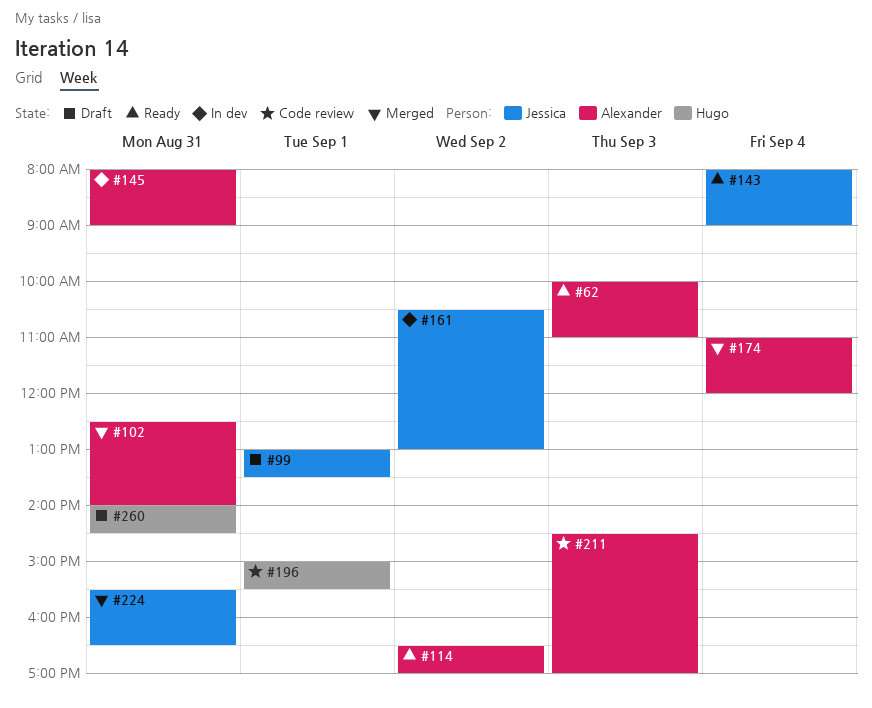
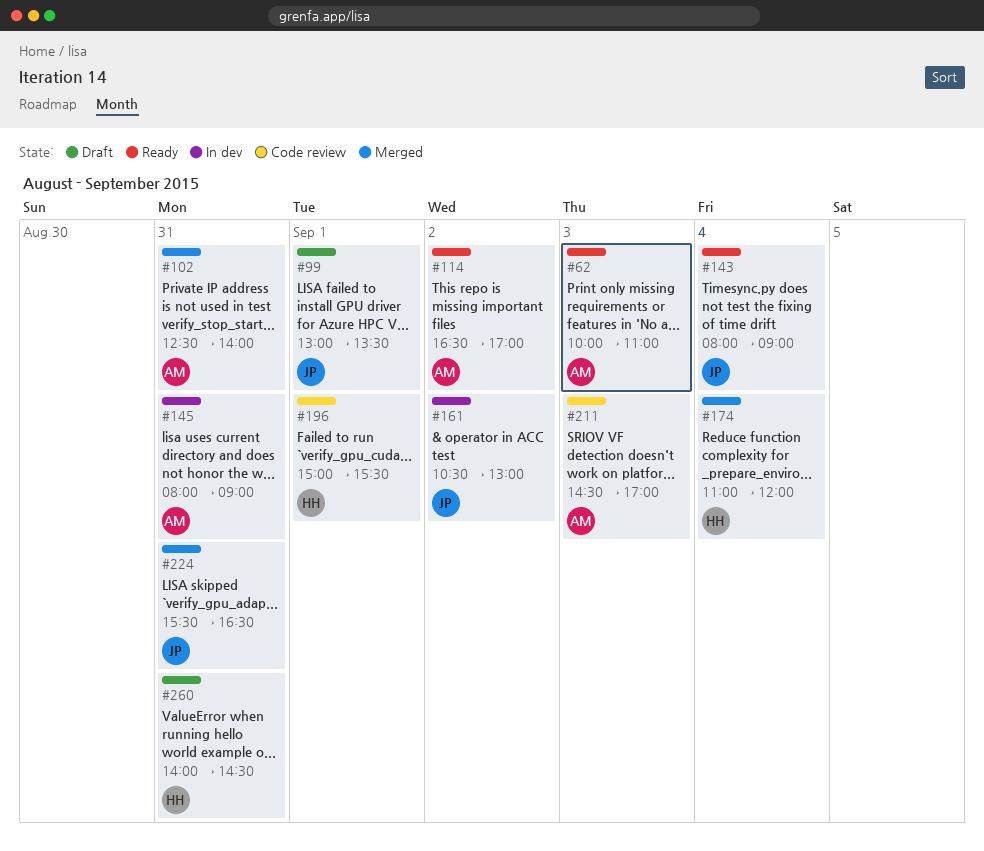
#174, owner: Alexander -> Hugo

